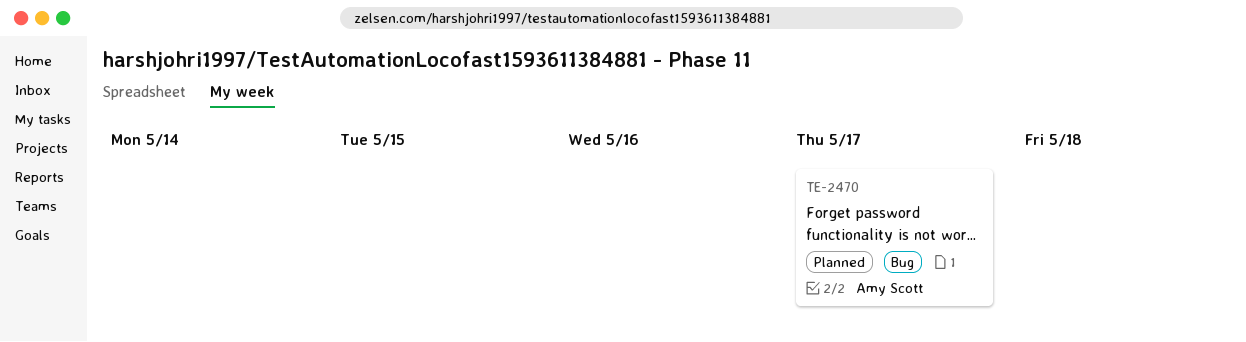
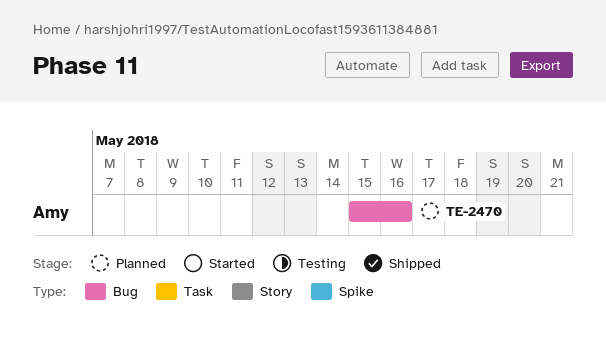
TE-2470, due: May 17 -> May 16

